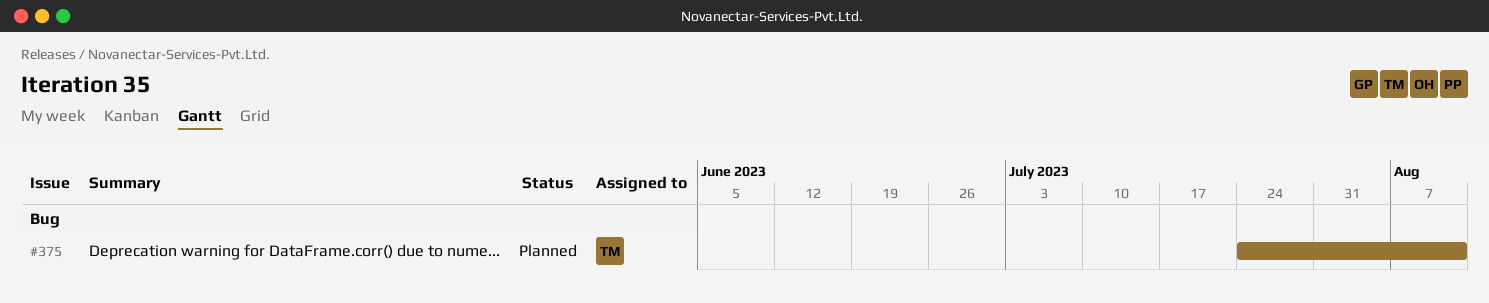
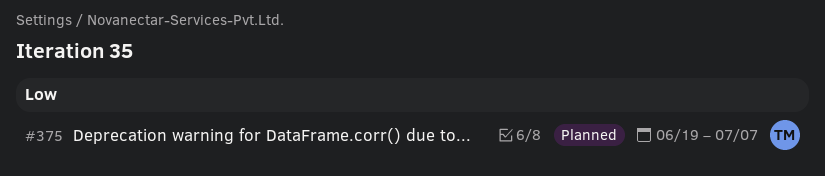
#375, start: Jul 24 -> Jun 19
#375, due: Aug 11 -> Jul 7

